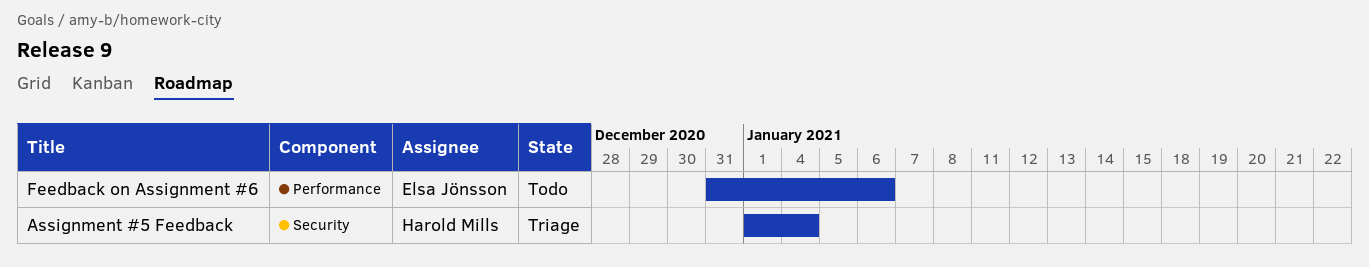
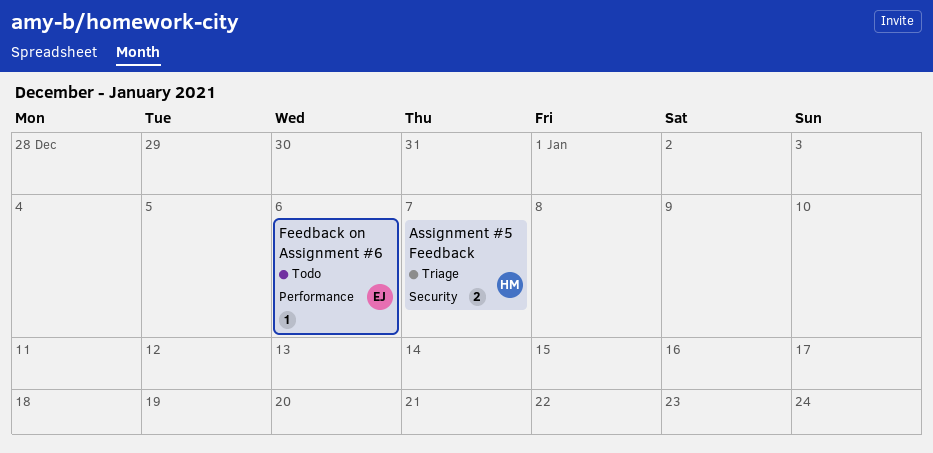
Assignment #5 Feedback, due: Jan 4 -> Jan 7

